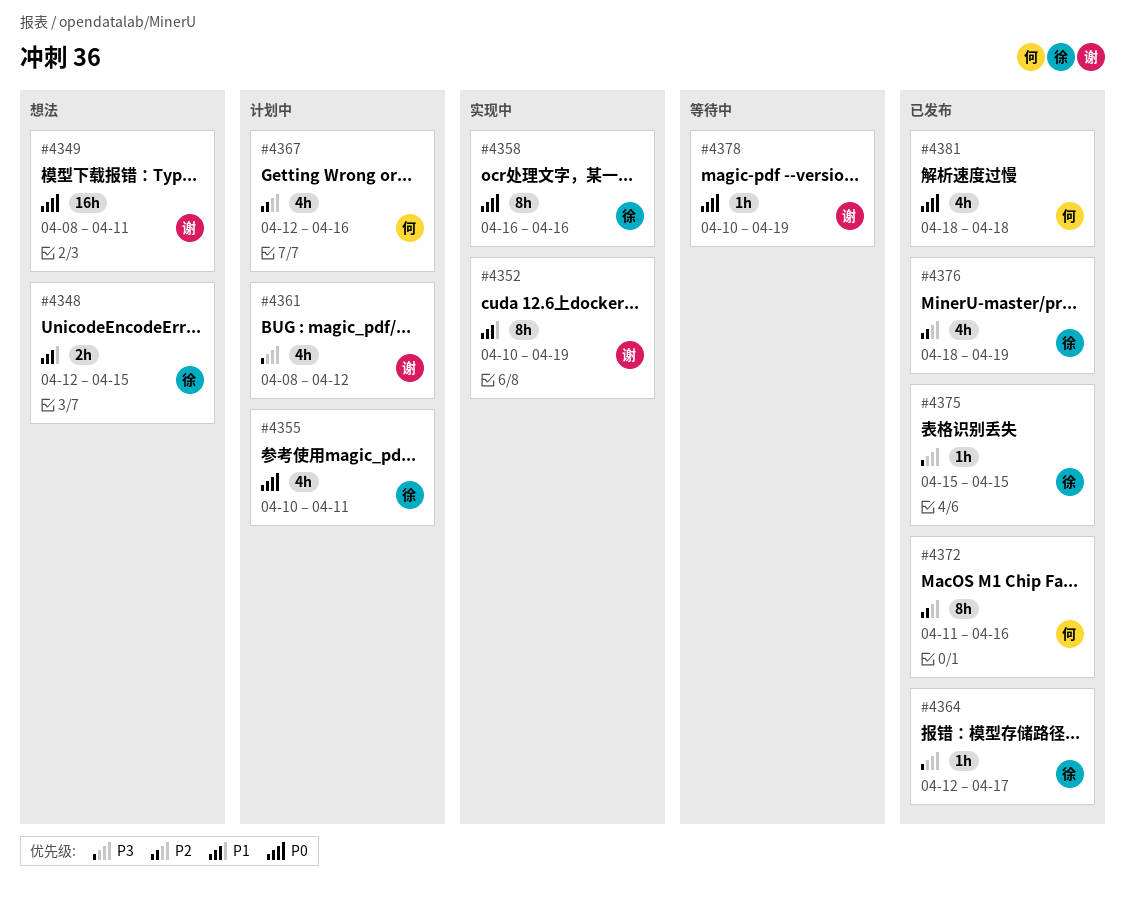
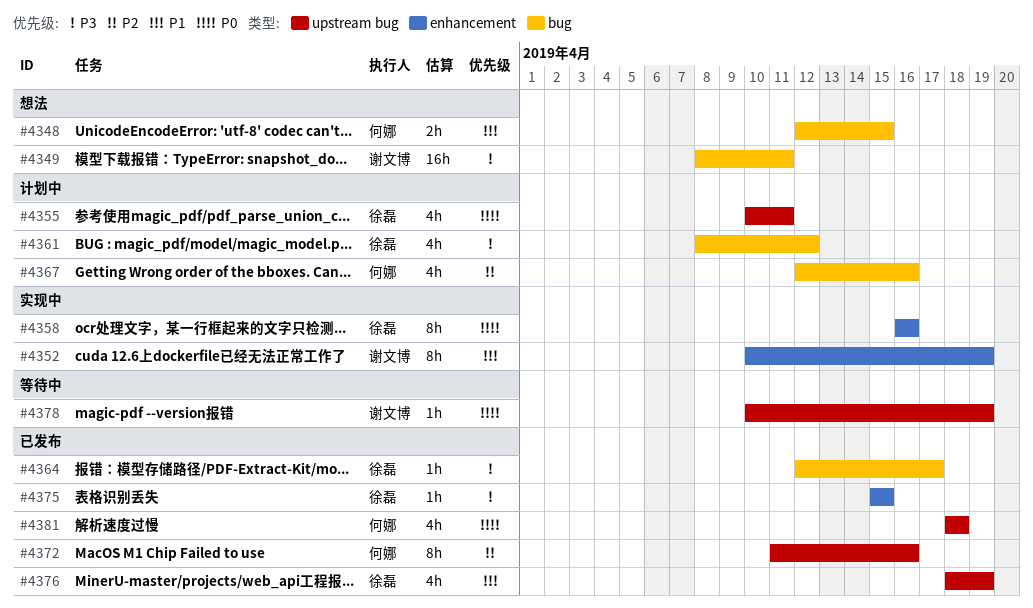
#4348, owner: 徐磊 -> 何娜
#4349, priority: P0 -> P3
#4361, owner: 谢文博 -> 徐磊
#4376, priority: P2 -> P1

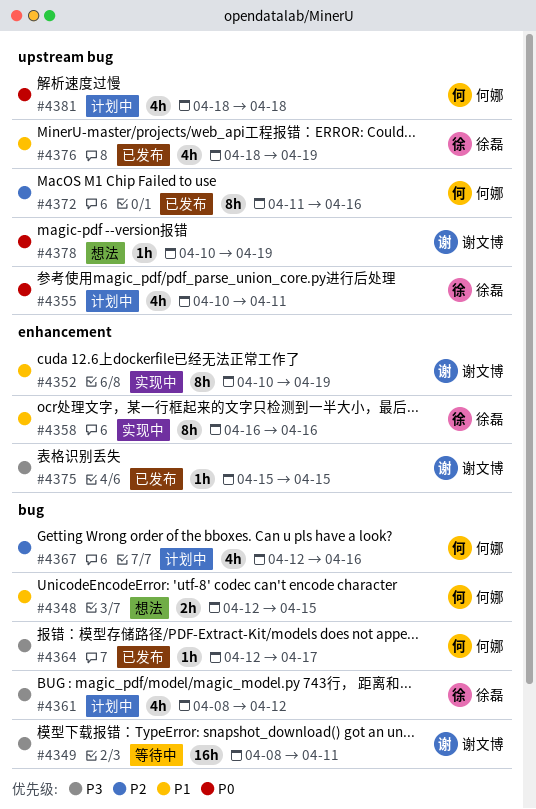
#4349, status: 想法 -> 等待中
#4358, priority: P0 -> P1
#4364, owner: 徐磊 -> 何娜
#4375, owner: 徐磊 -> 谢文博
#4378, status: 等待中 -> 想法
#4381, status: 已发布 -> 计划中

